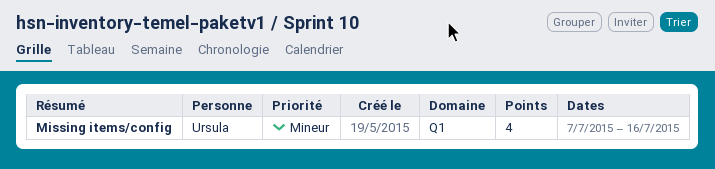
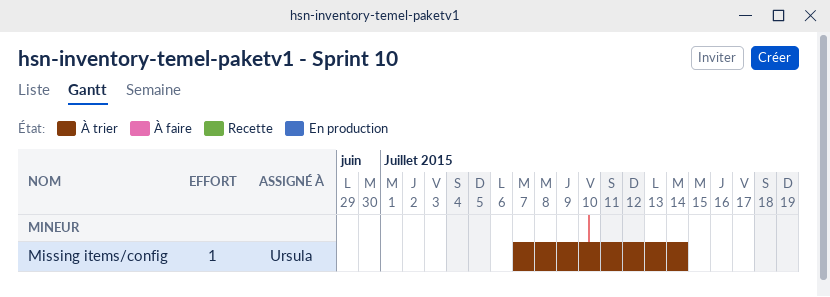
Missing items/config, estimate: 4 -> 1
Missing items/config, due: Jul 16 -> Jul 14

